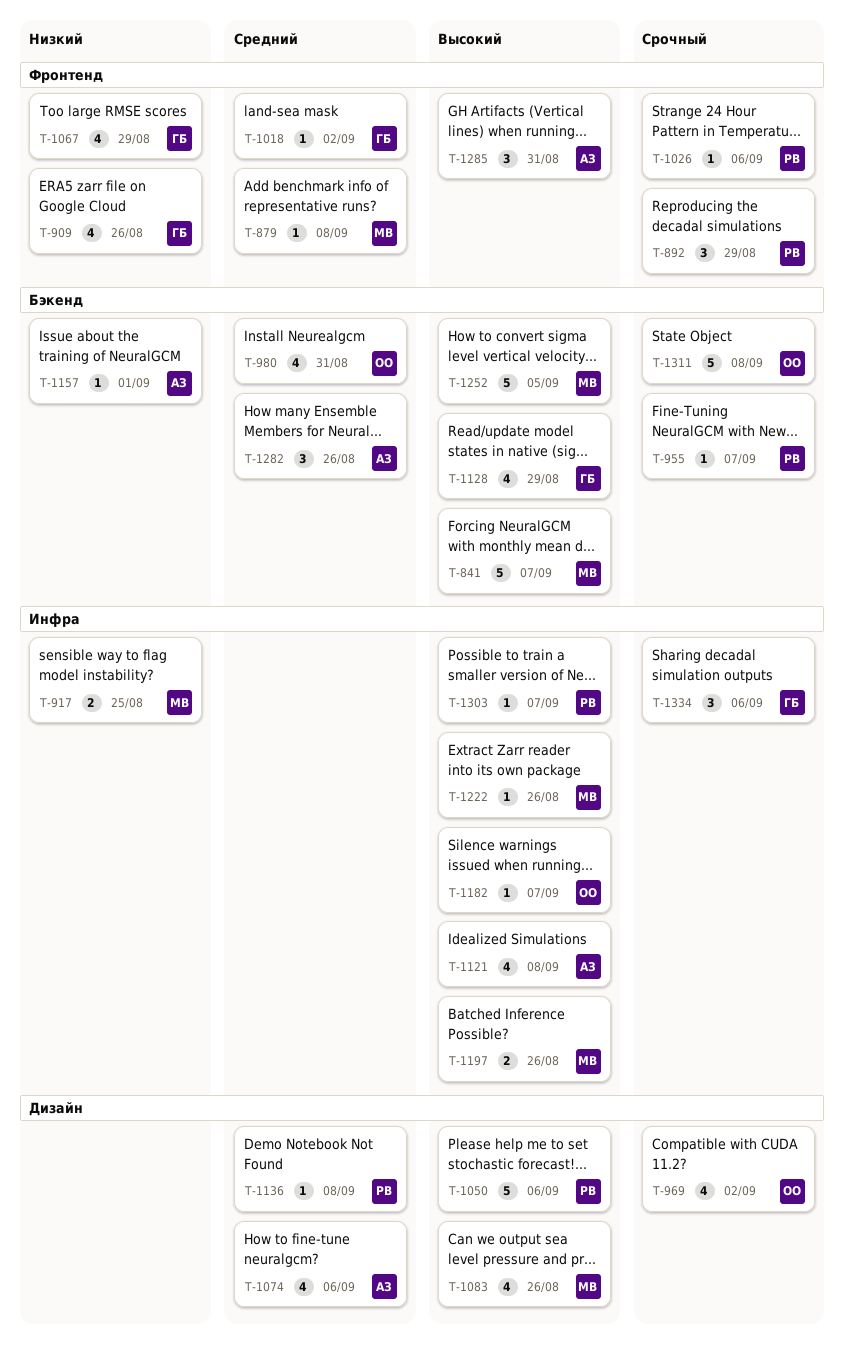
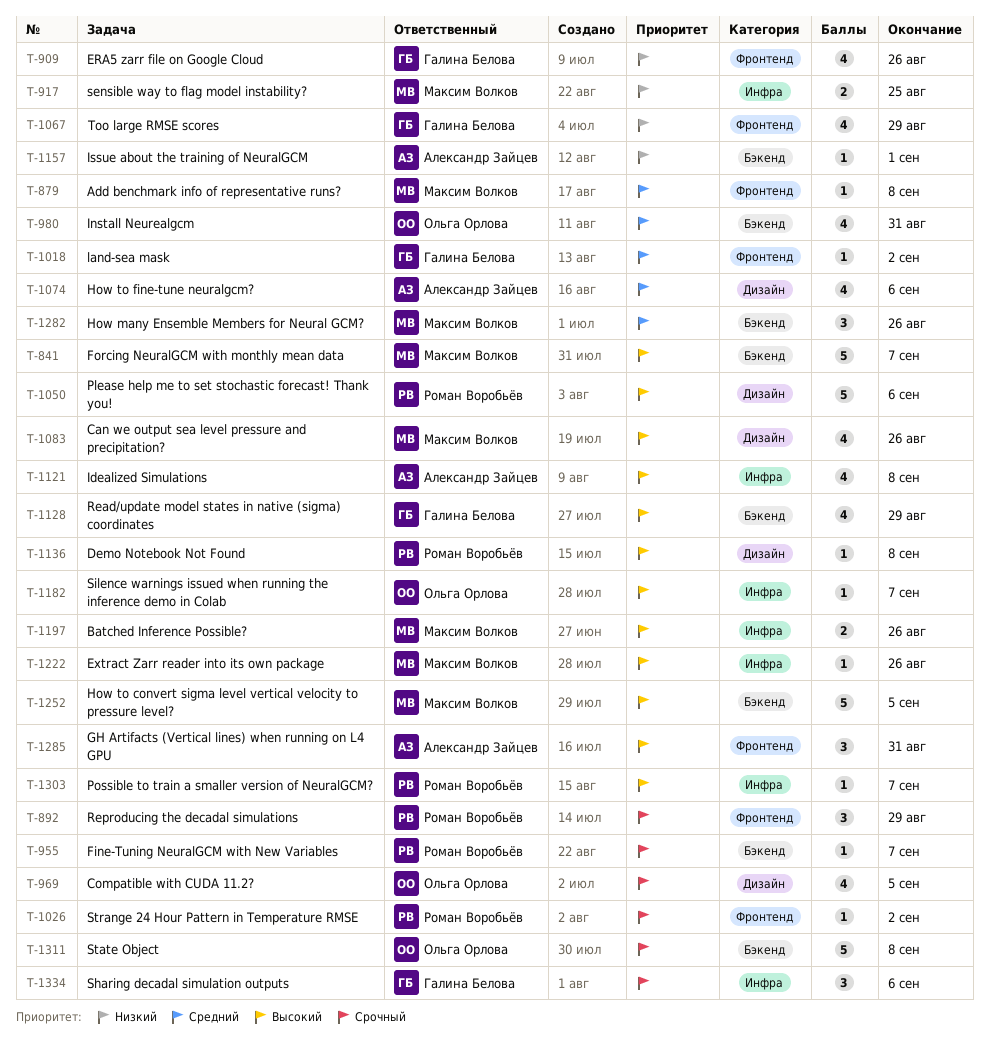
T-969, due: Sep 2 -> Sep 5
T-1026, due: Sep 6 -> Sep 2
T-1136, priority: Средний -> Высокий
T-1282, owner: Александр Зайцев -> Максим Волков

